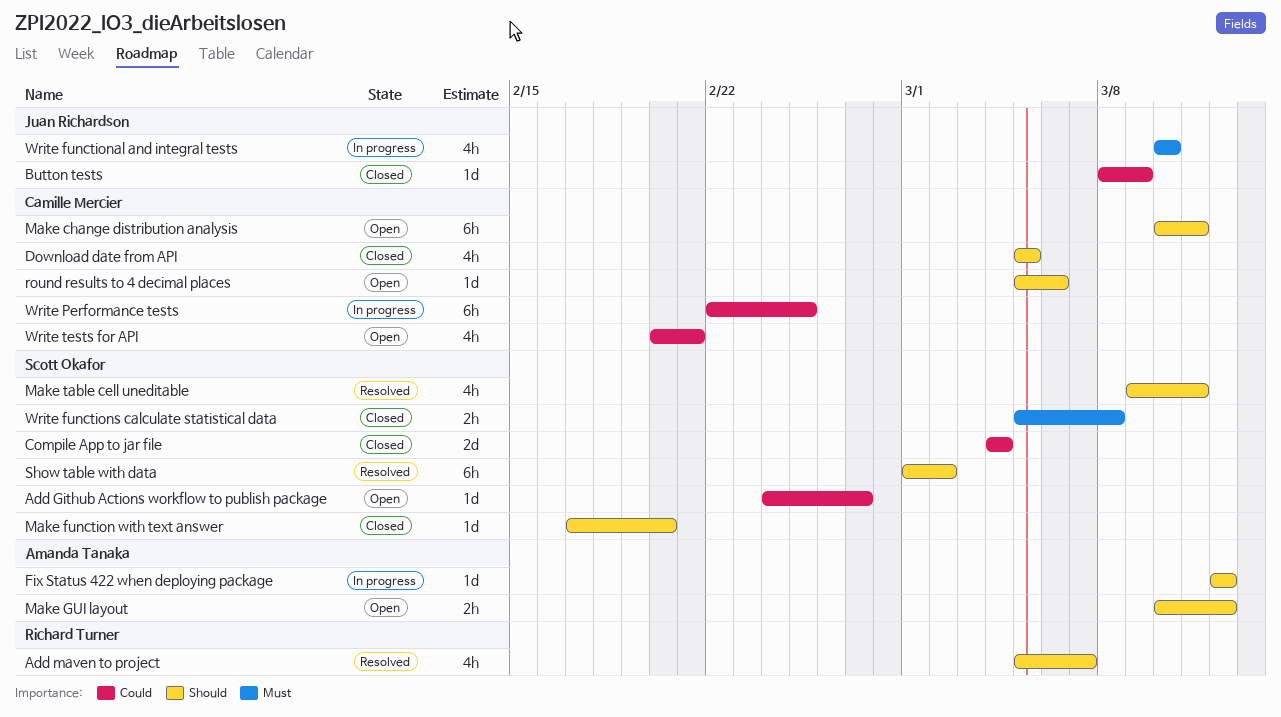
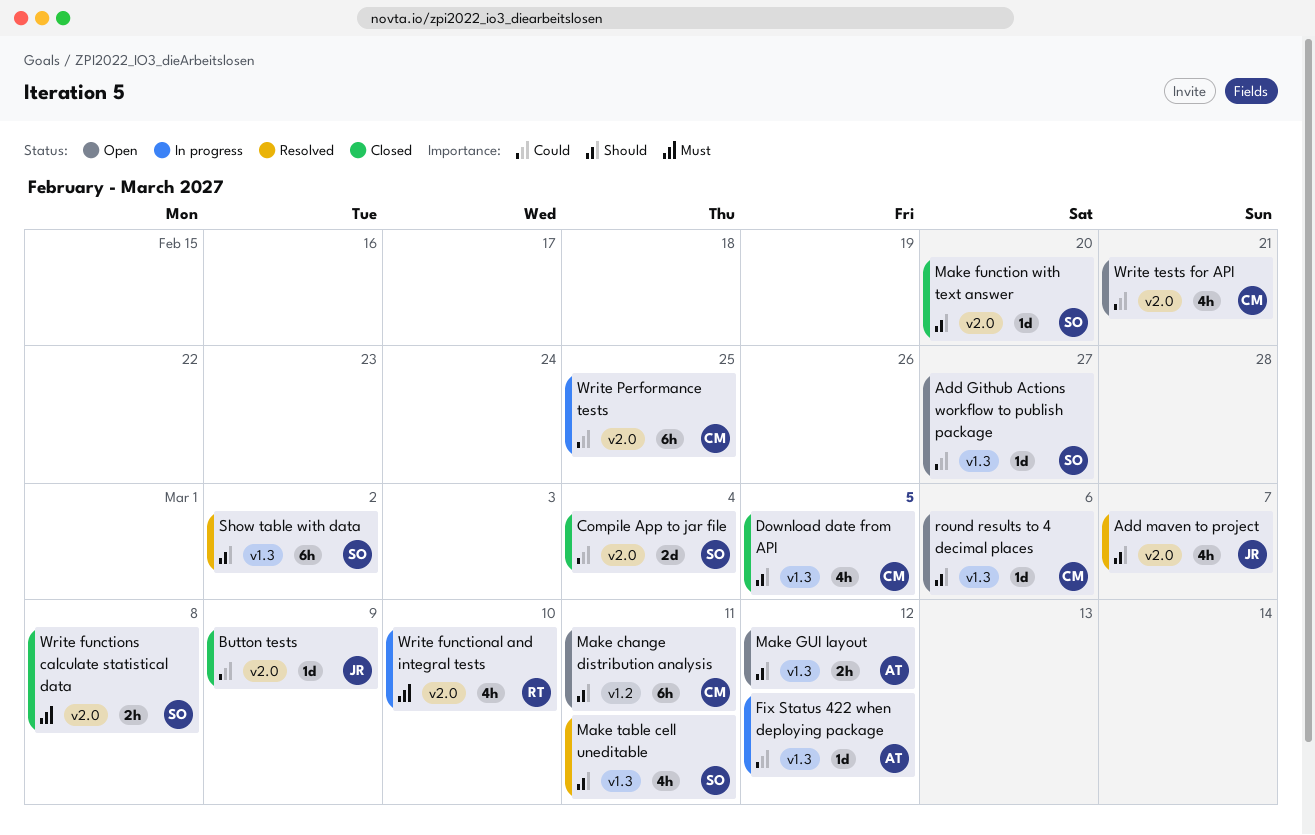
Add maven to project, owner: Richard Turner -> Juan Richardson
Fix Status 422 when deploying package, priority: Should -> Could
Write functional and integral tests, owner: Juan Richardson -> Richard Turner

